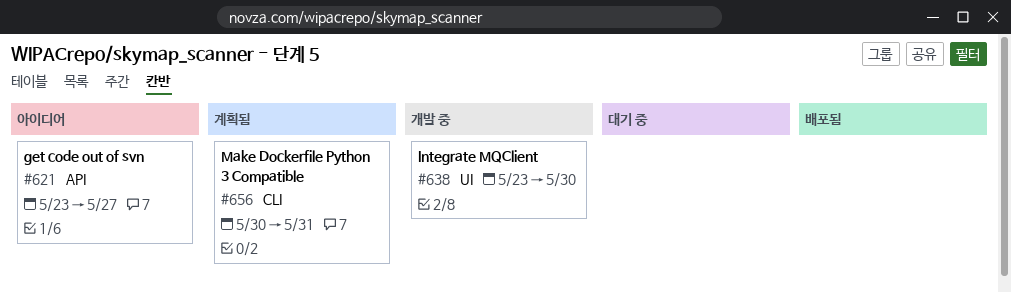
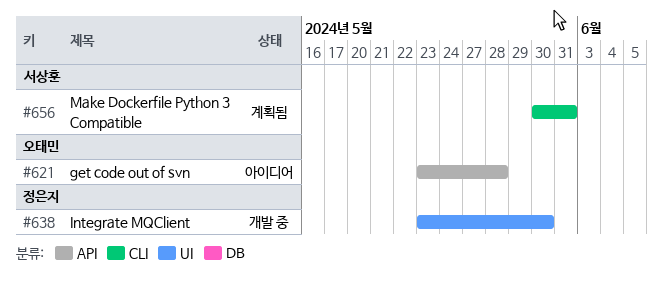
#621, due: May 27 -> May 28

